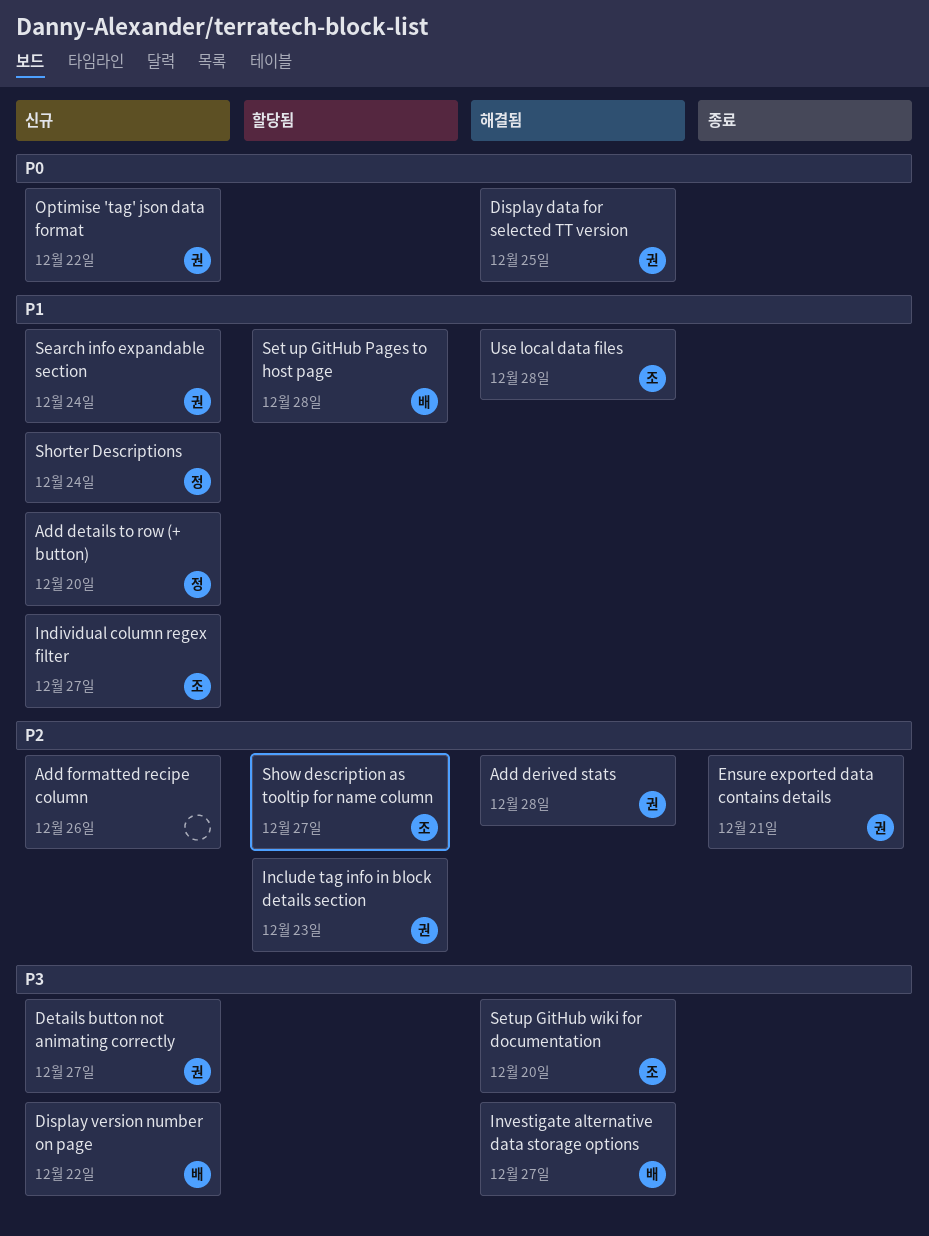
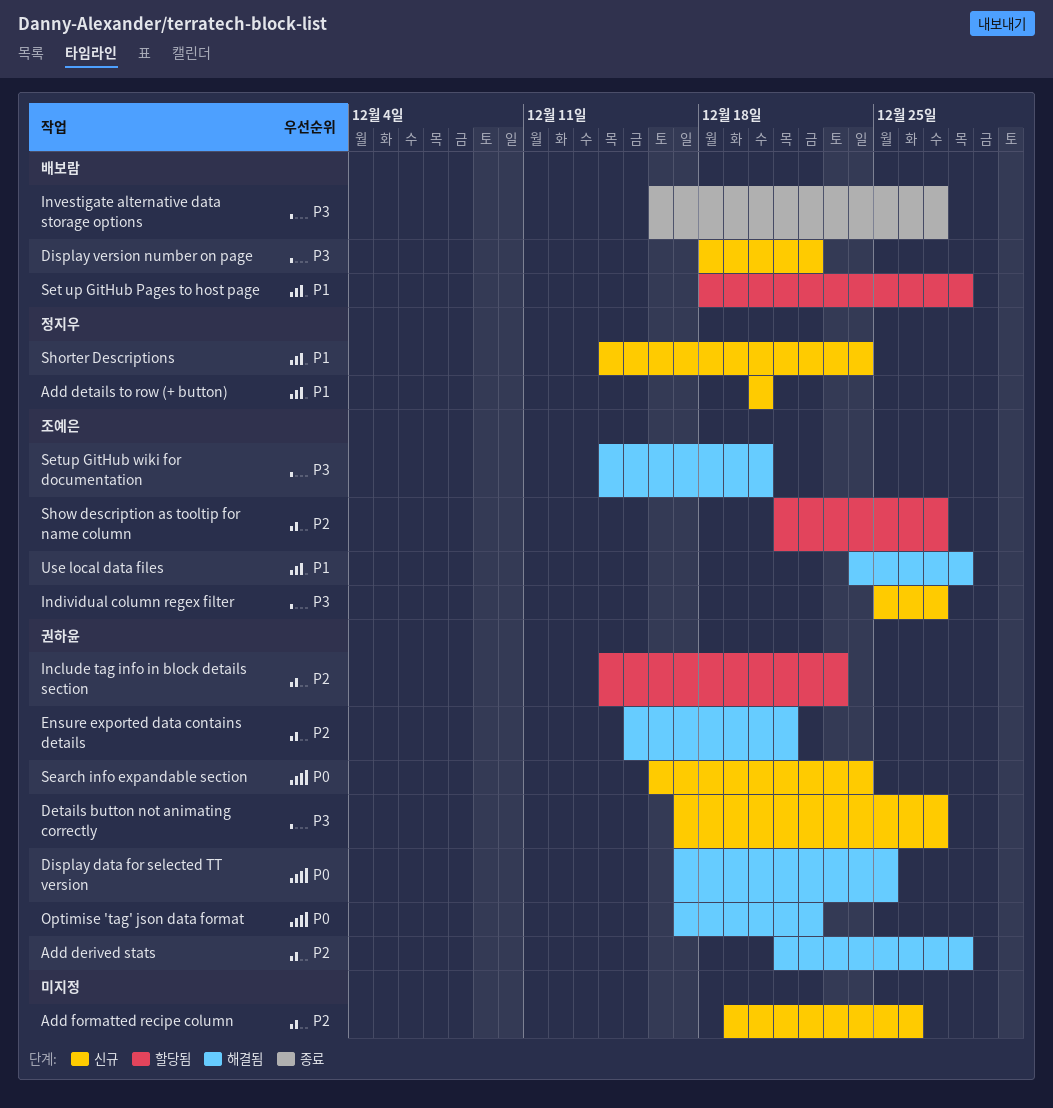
Ensure exported data contains details, status: 종료 -> 해결됨
Individual column regex filter, priority: P1 -> P3
Investigate alternative data storage options, status: 해결됨 -> 종료
Optimise 'tag' json data format, status: 신규 -> 해결됨
Search info expandable section, priority: P1 -> P0

